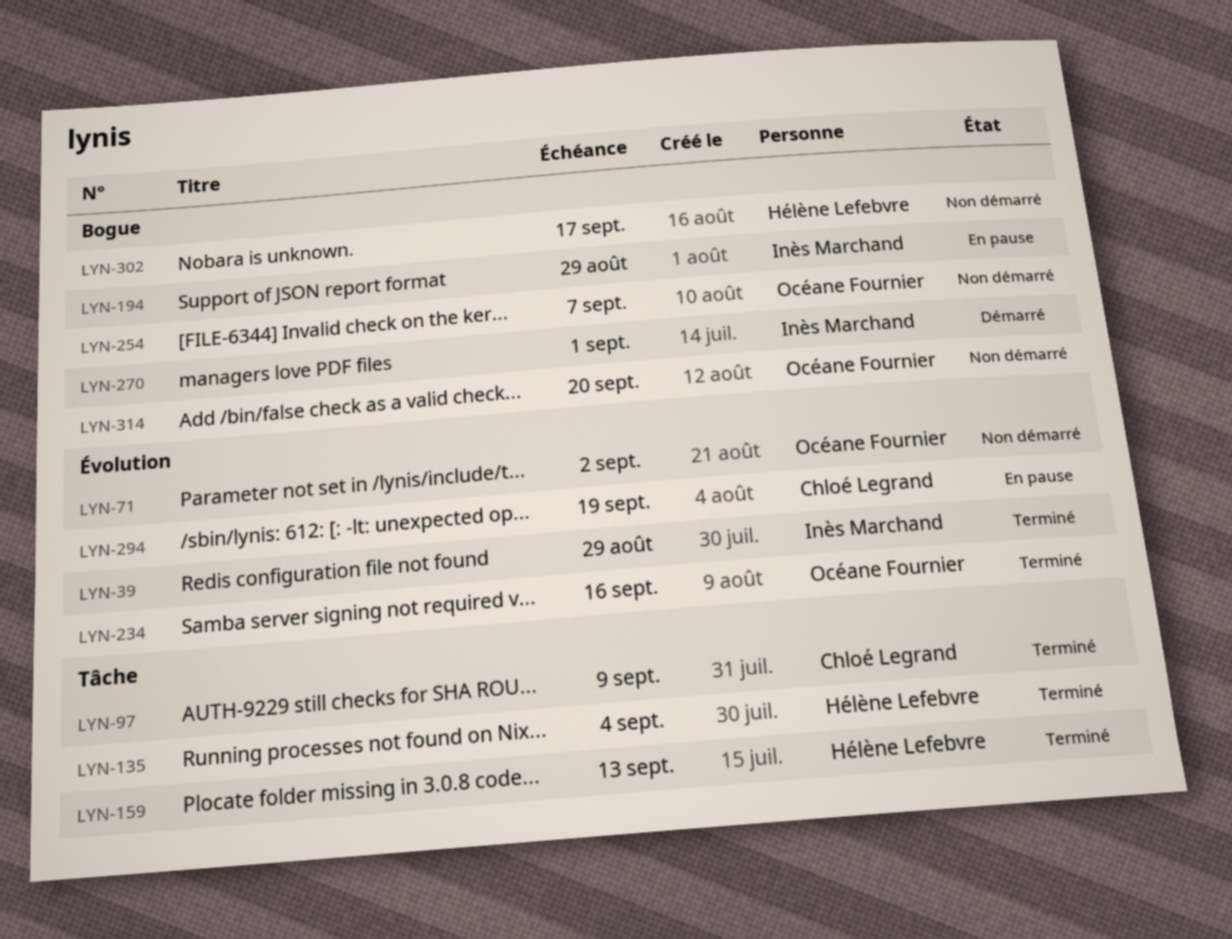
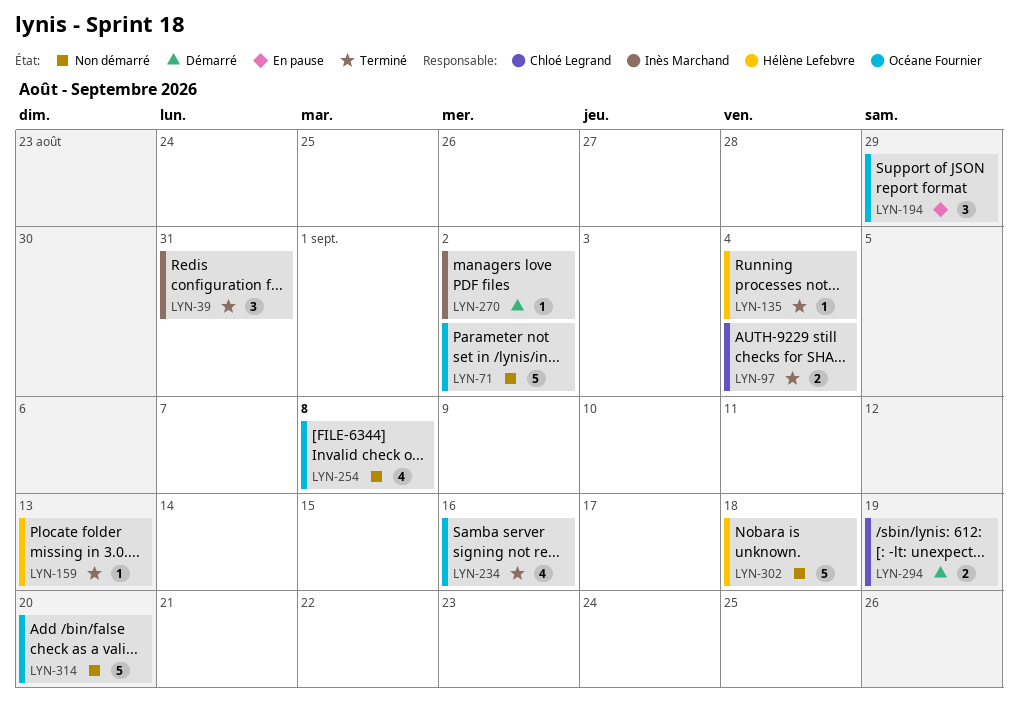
LYN-39, due: Aug 29 -> Aug 31
LYN-97, due: Sep 9 -> Sep 4
LYN-194, owner: Inès Marchand -> Océane Fournier
LYN-254, due: Sep 7 -> Sep 8
LYN-270, due: Sep 1 -> Sep 2
LYN-294, status: En pause -> Démarré
LYN-302, due: Sep 17 -> Sep 18

